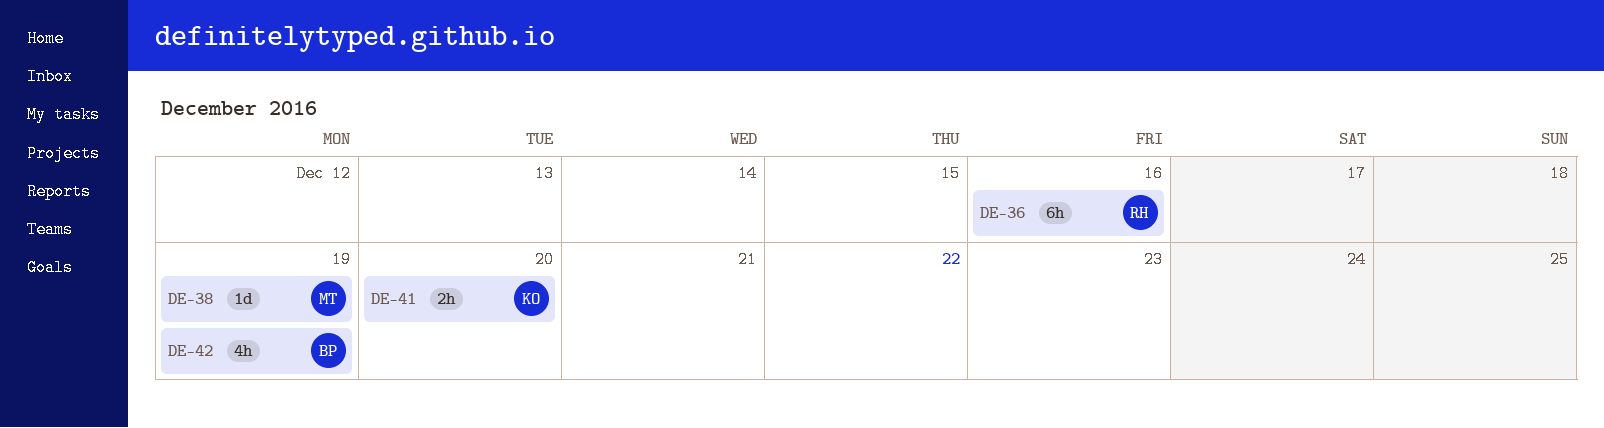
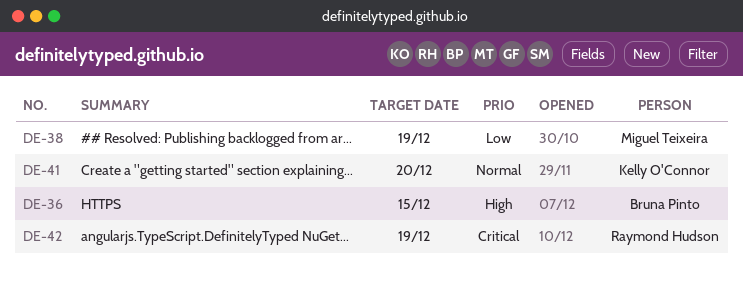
DE-36, owner: Raymond Hudson -> Bruna Pinto
DE-36, due: Dec 16 -> Dec 15
DE-42, owner: Bruna Pinto -> Raymond Hudson

